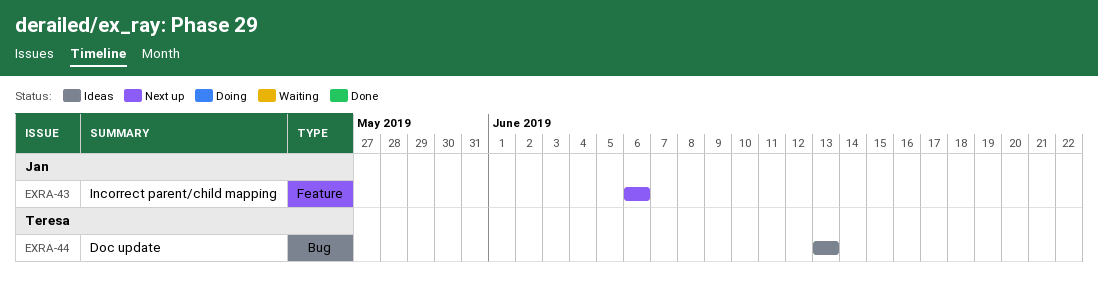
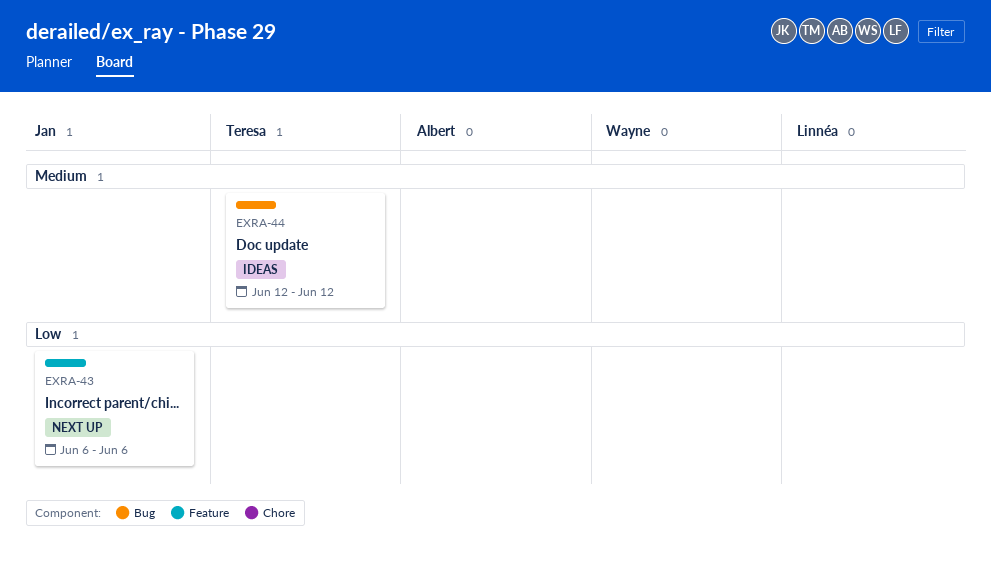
EXRA-44, start: Jun 13 -> Jun 12
EXRA-44, due: Jun 13 -> Jun 12

